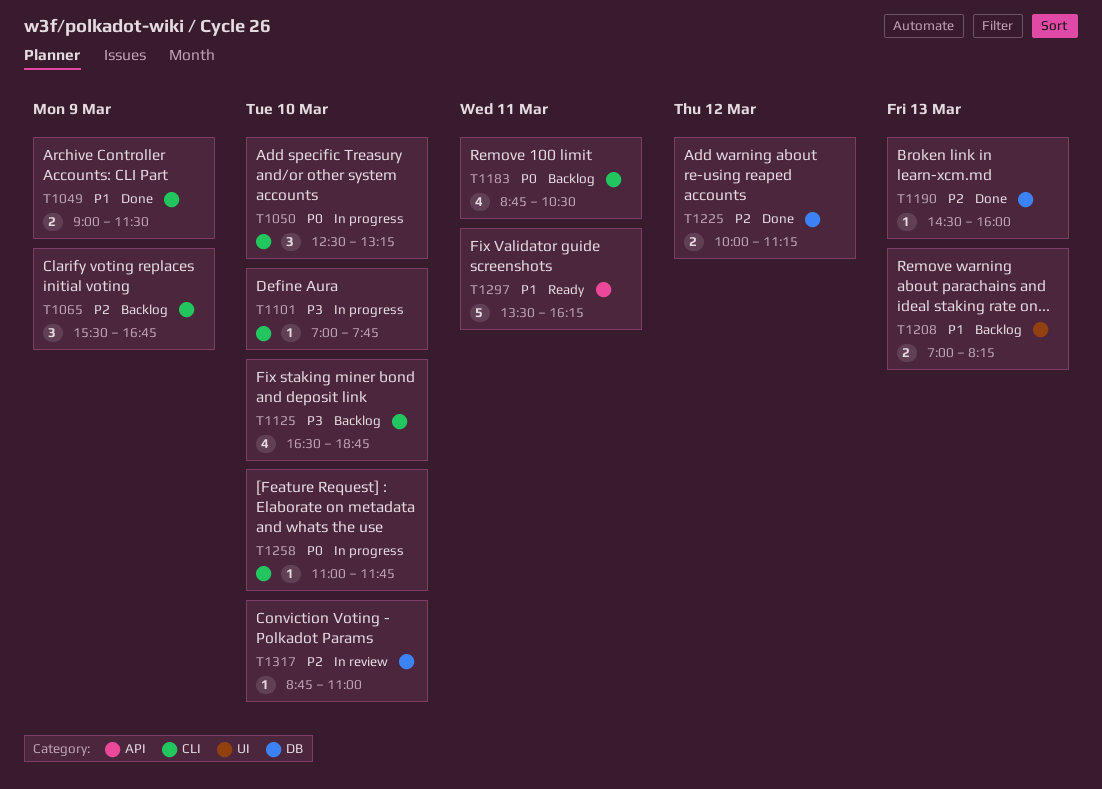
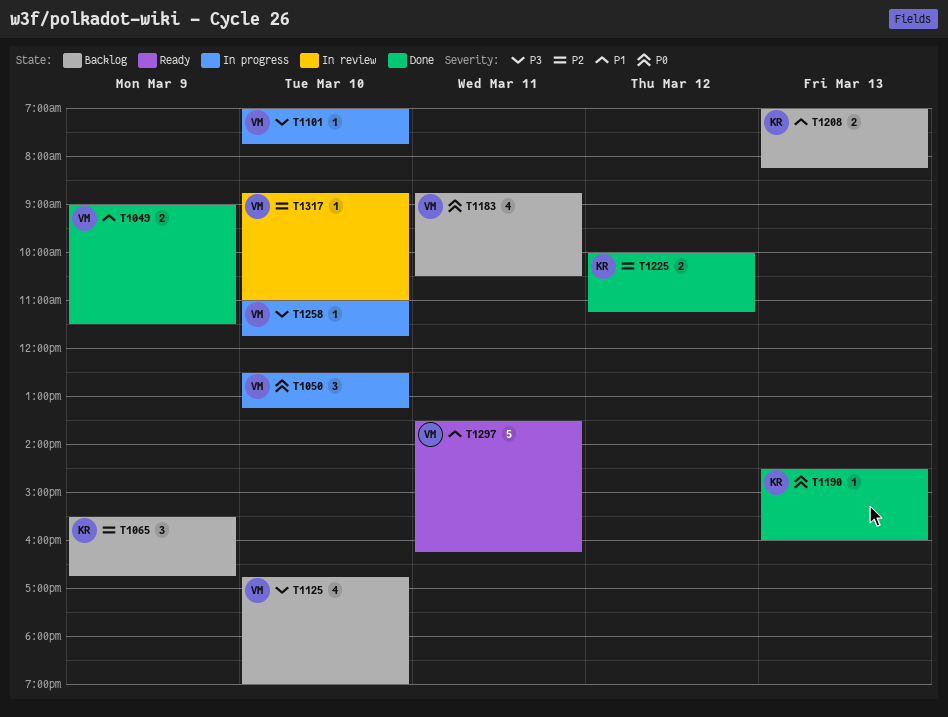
T1125, begins: 16:30 -> 16:45
T1125, ends: 18:45 -> 19:00
T1190, priority: P2 -> P0
T1258, priority: P0 -> P3

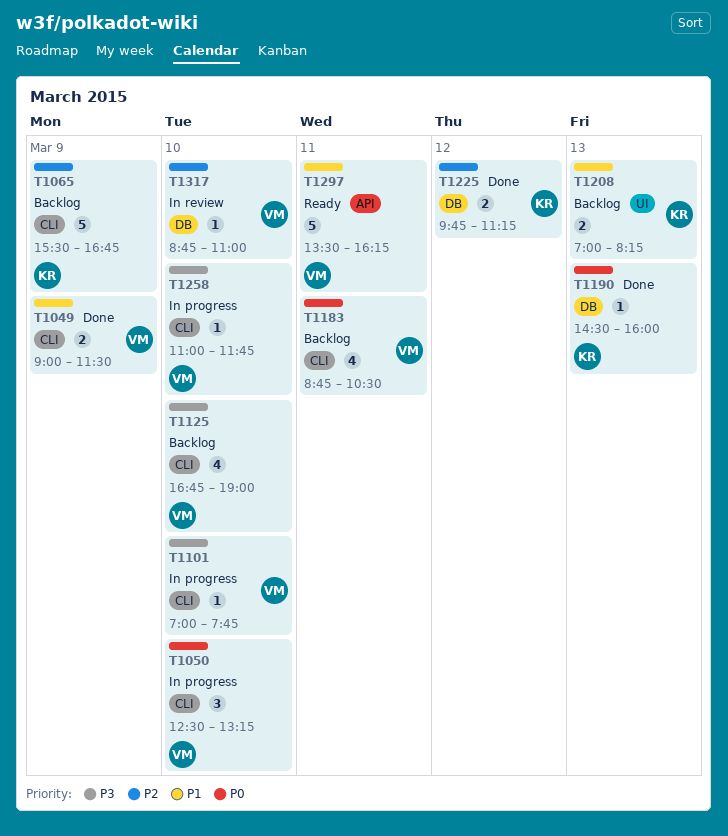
T1065, estimate: 3 -> 5
T1225, begins: 10:00 -> 09:45

